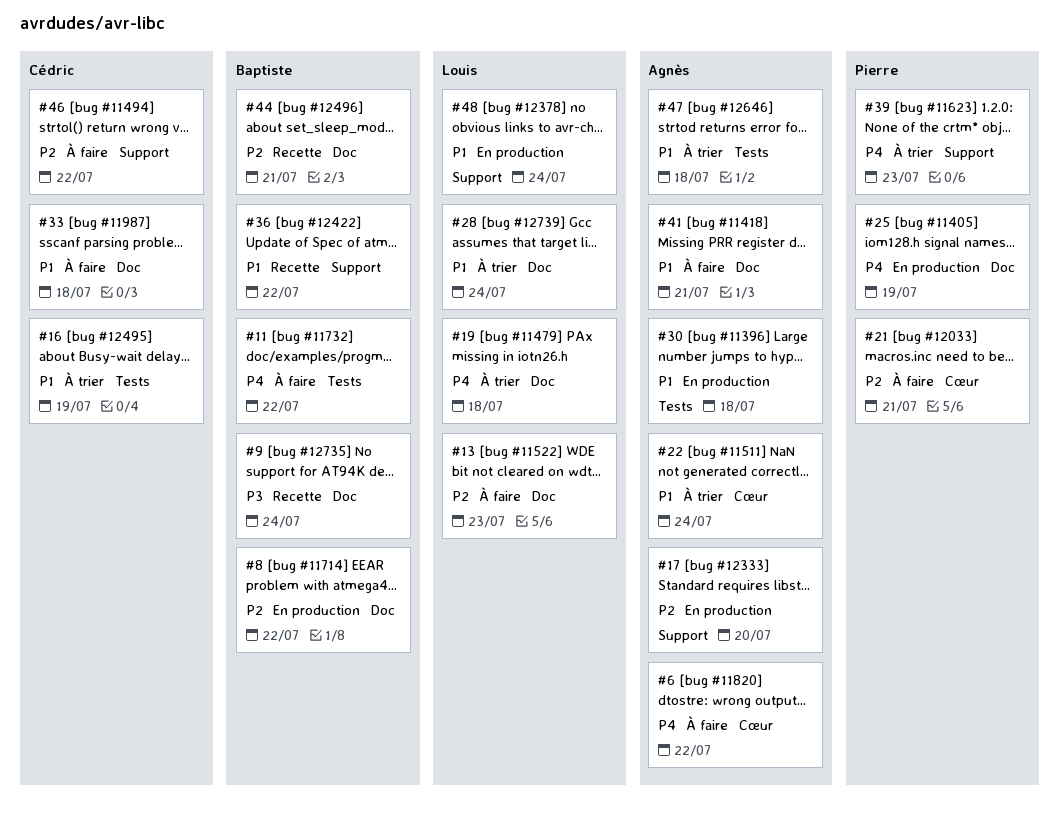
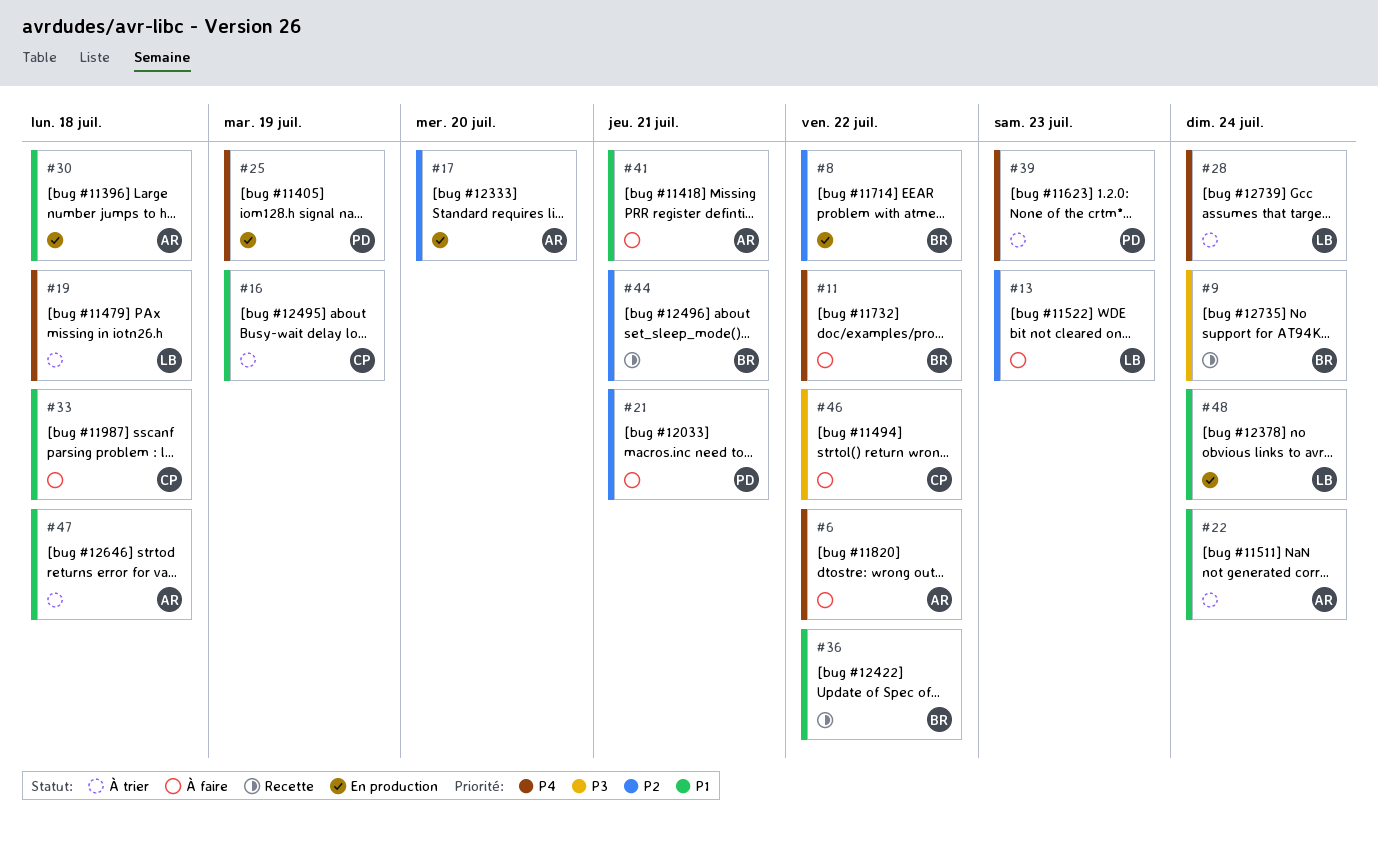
#28, priority: P1 -> P4
#46, priority: P2 -> P3

